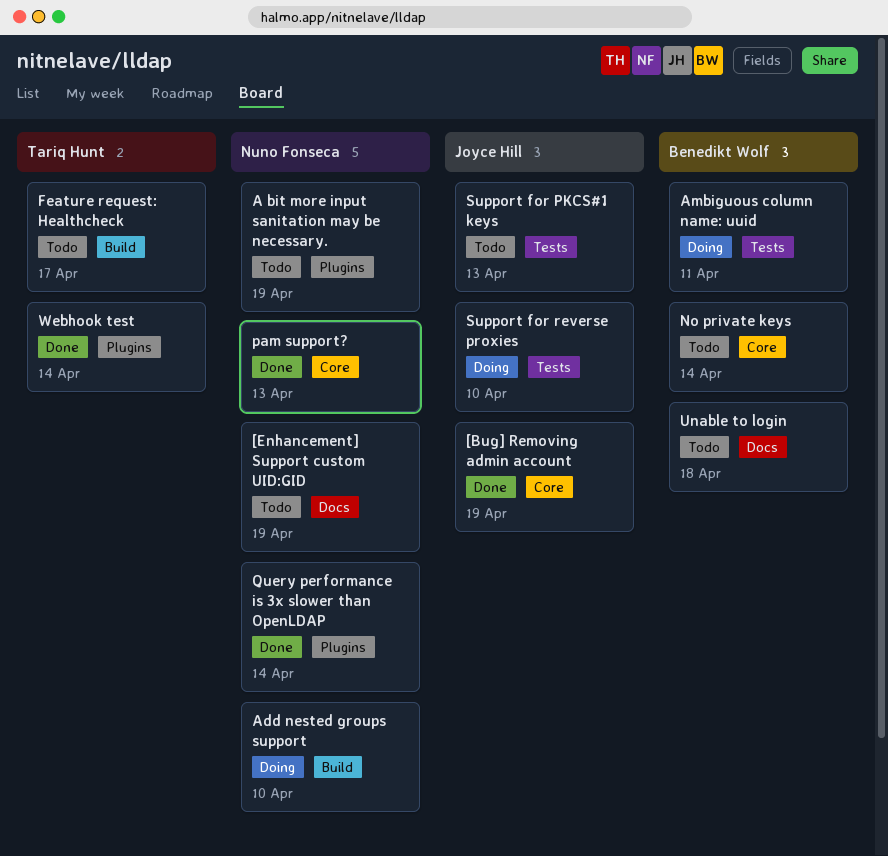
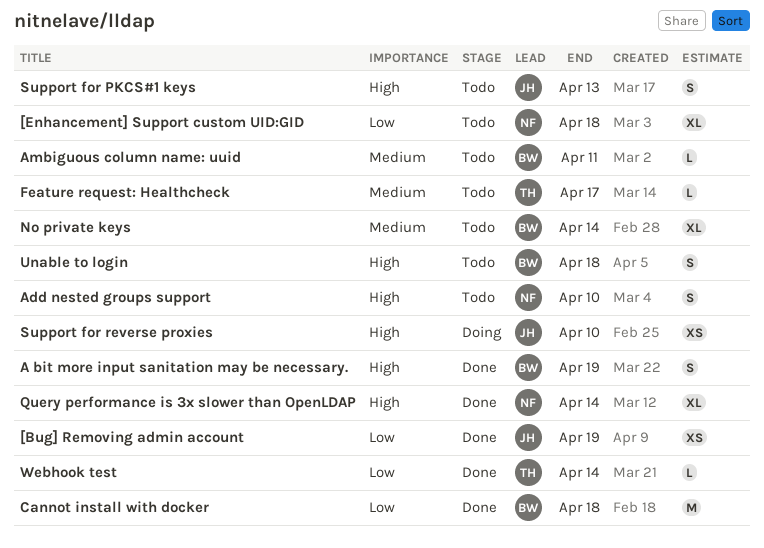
[Enhancement] Support custom UID:GID, due: Apr 19 -> Apr 18
A bit more input sanitation may be necessary., status: Todo -> Done
A bit more input sanitation may be necessary., owner: Nuno Fonseca -> Benedikt Wolf
Add nested groups support, status: Doing -> Todo
Ambiguous column name: uuid, status: Doing -> Todo
Cannot install with docker: none -> present
pam support?: present -> none

